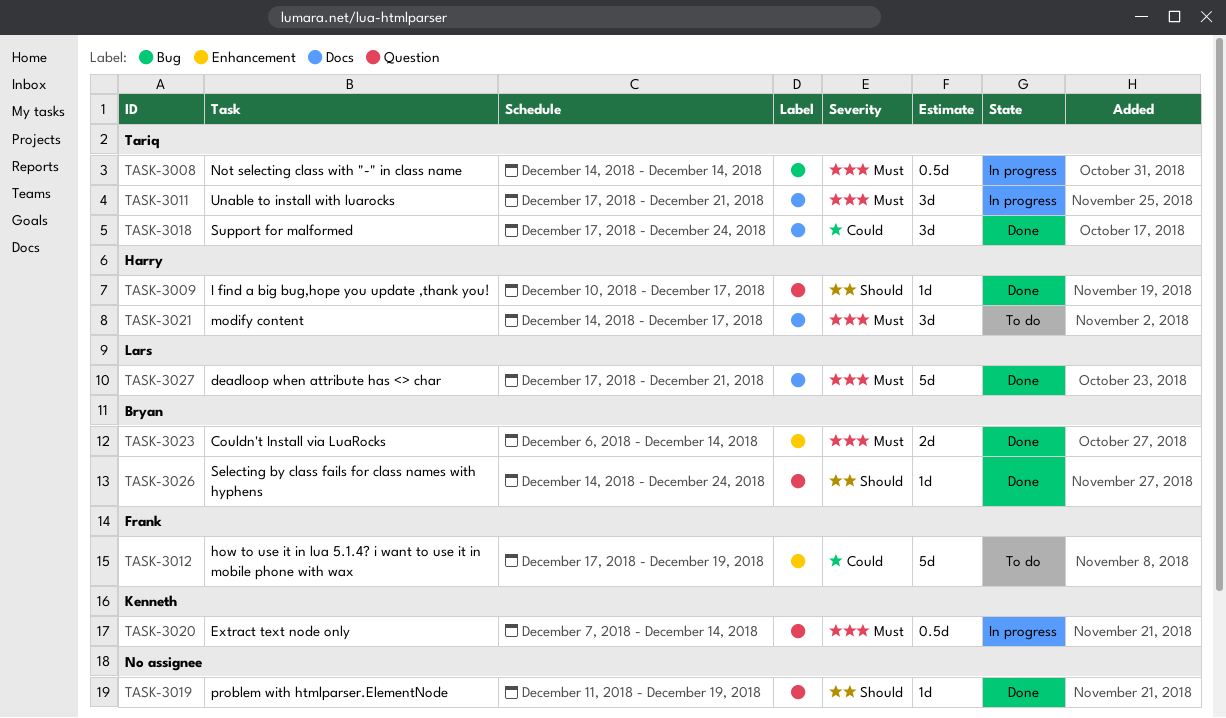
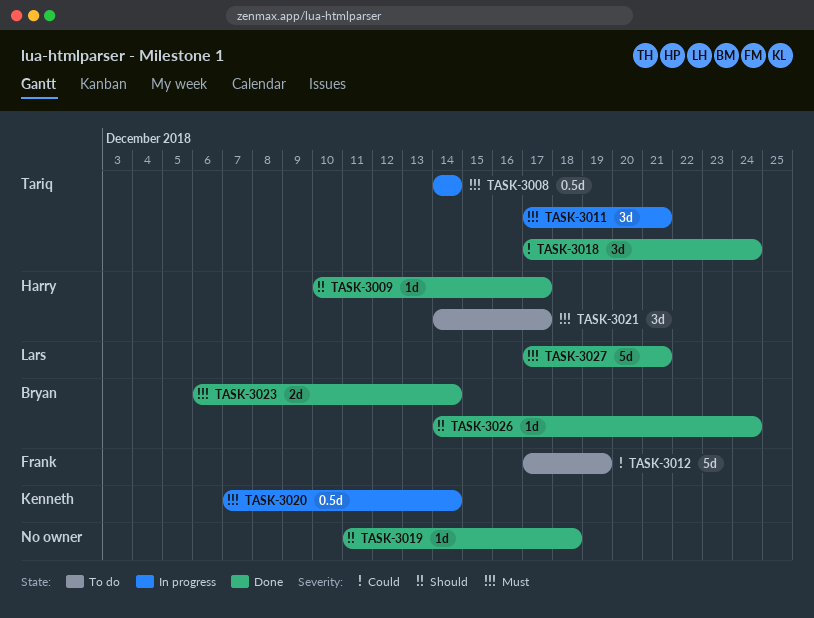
TASK-3019, due: Dec 19 -> Dec 18

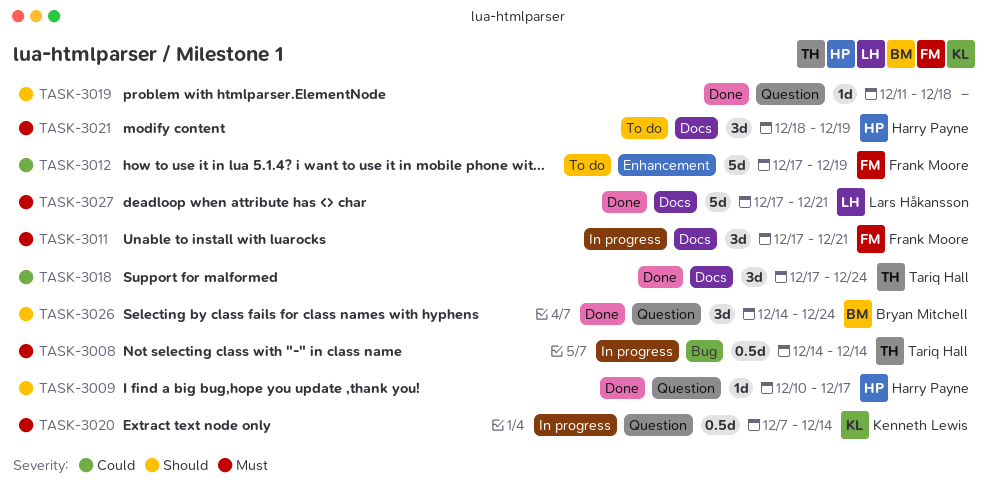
TASK-3011, owner: Tariq Hall -> Frank Moore
TASK-3021, start: Dec 14 -> Dec 18
TASK-3021, due: Dec 17 -> Dec 19
TASK-3023: present -> none
TASK-3026, estimate: 1d -> 3d

